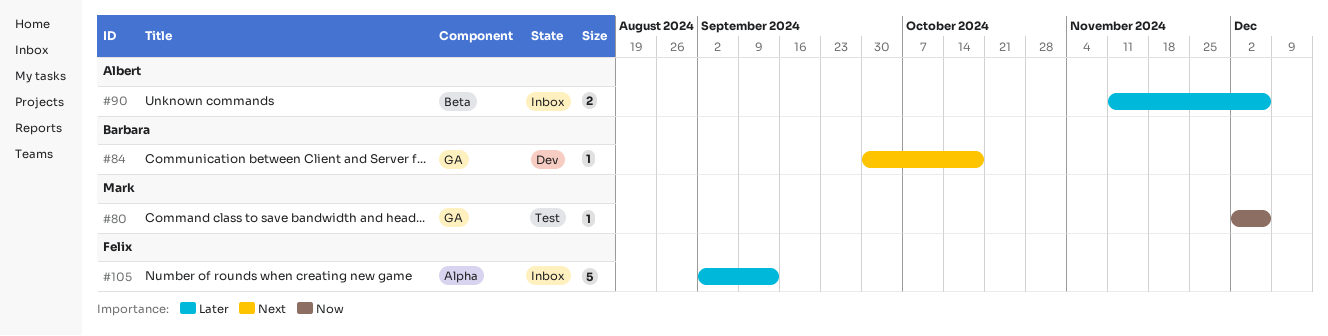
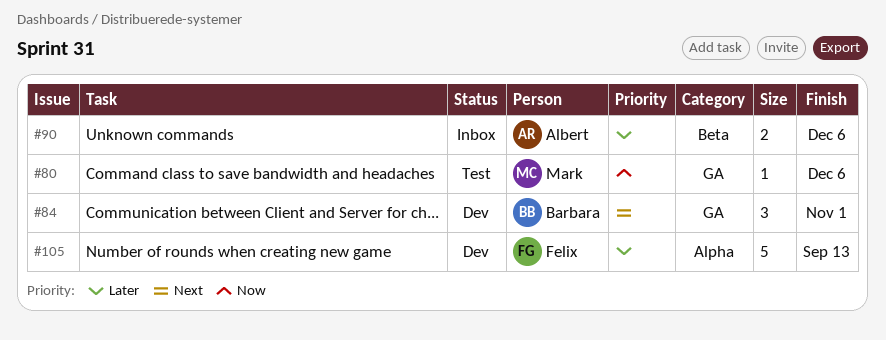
#84, estimate: 1 -> 3
#84, due: Oct 18 -> Nov 1
#105, status: Inbox -> Dev

